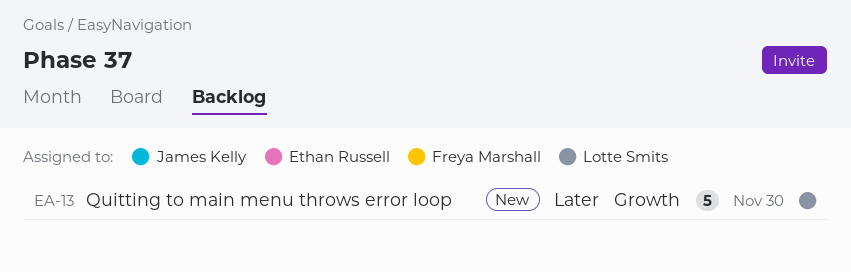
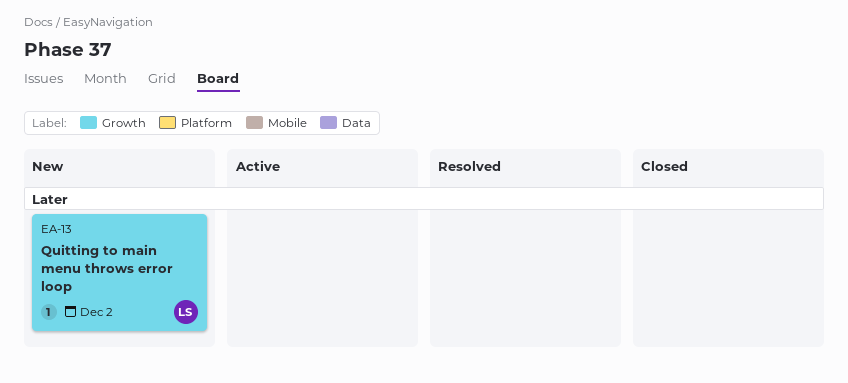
EA-13, estimate: 5 -> 1
EA-13, due: Nov 30 -> Dec 2

